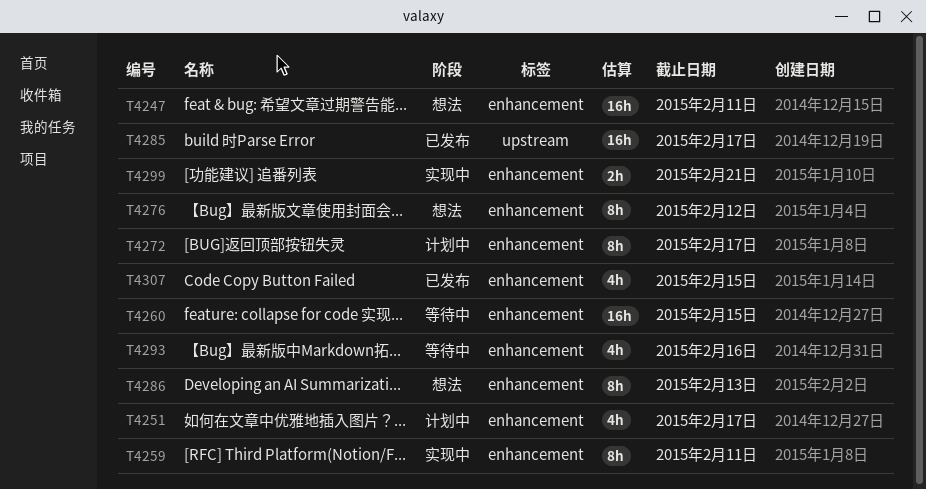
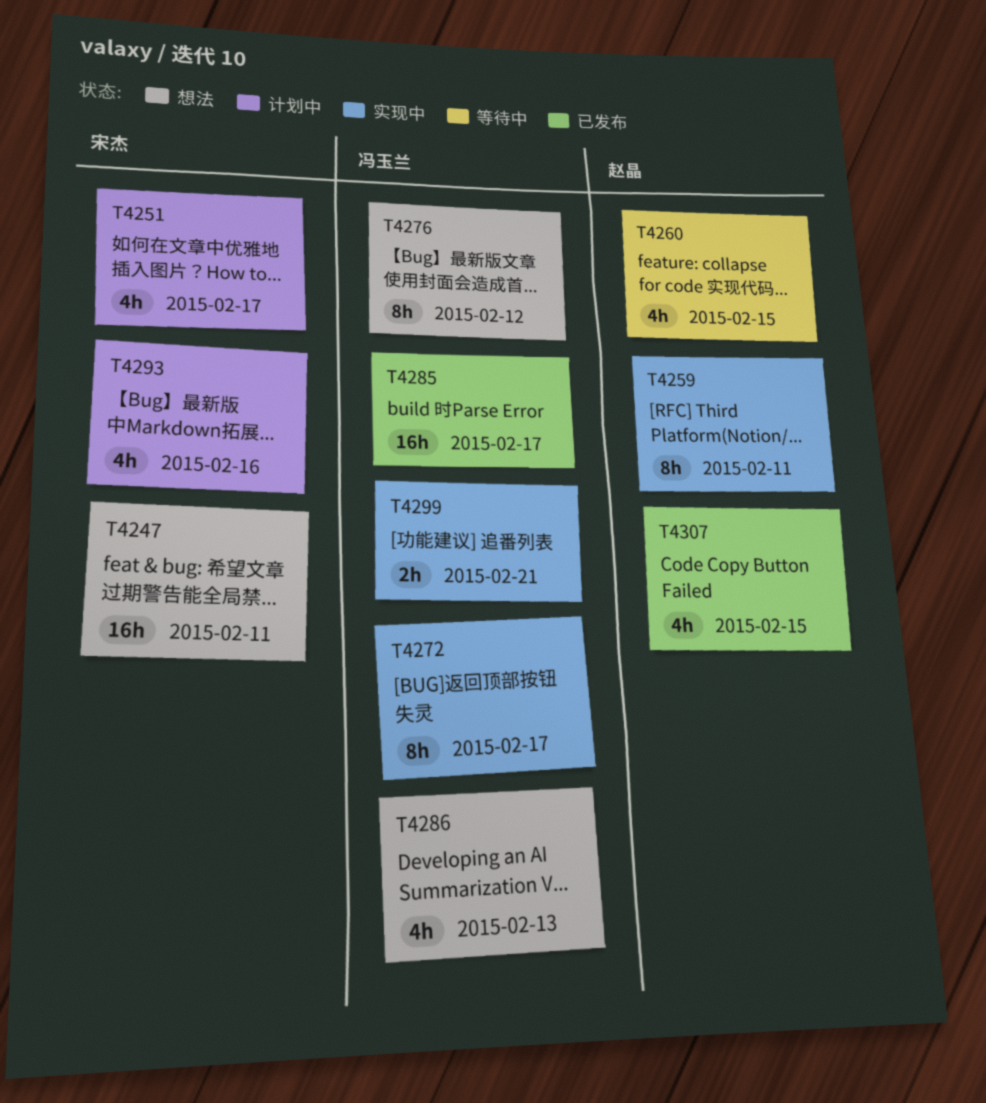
T4260, estimate: 16h -> 4h
T4272, status: 计划中 -> 实现中
T4286, estimate: 8h -> 4h
T4293, status: 等待中 -> 计划中

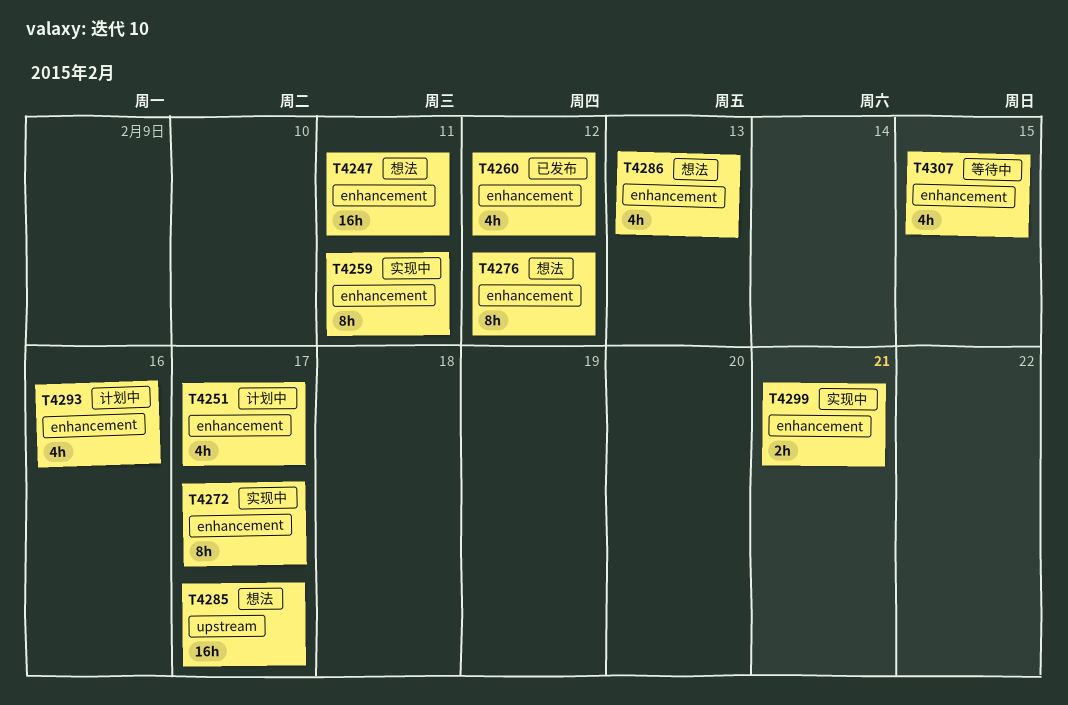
T4260, status: 等待中 -> 已发布
T4260, due: Feb 15 -> Feb 12
T4285, status: 已发布 -> 想法
T4307, status: 已发布 -> 等待中

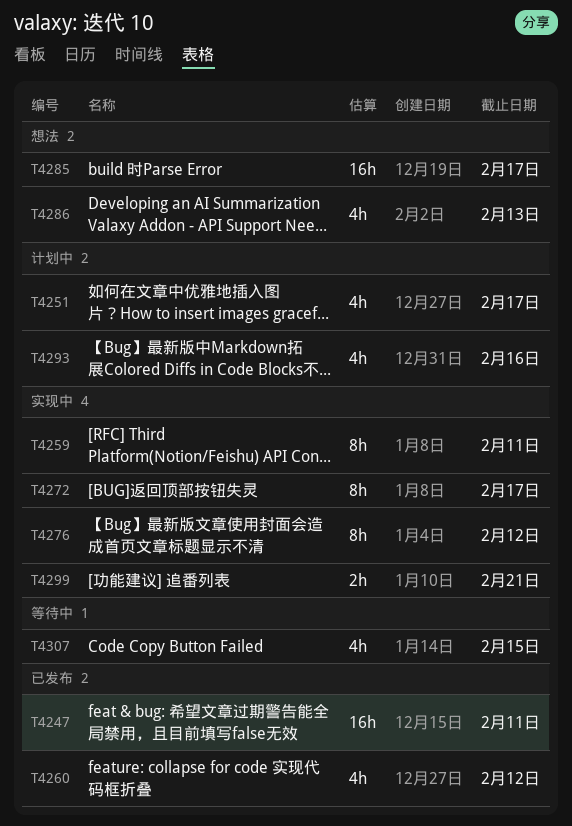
T4247, status: 想法 -> 已发布
T4276, status: 想法 -> 实现中

